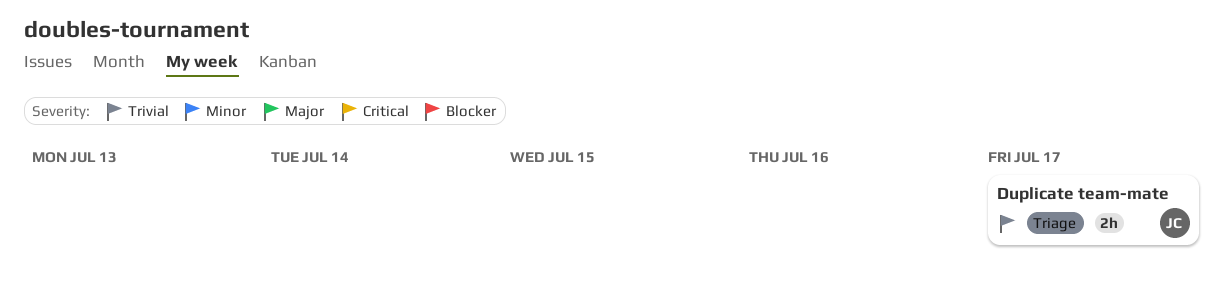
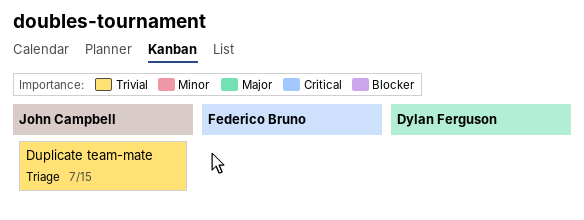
Duplicate team-mate, due: Jul 17 -> Jul 15

